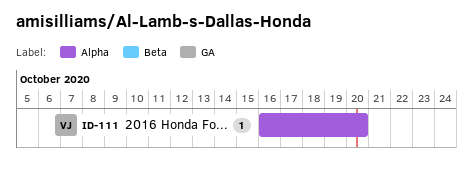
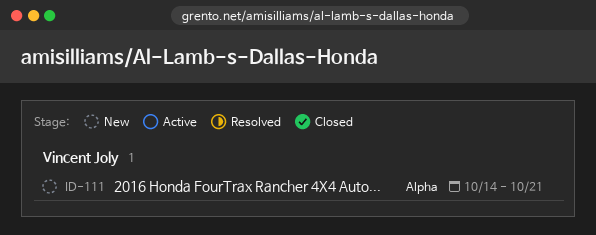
ID-111, start: Oct 16 -> Oct 14
ID-111, due: Oct 20 -> Oct 21

